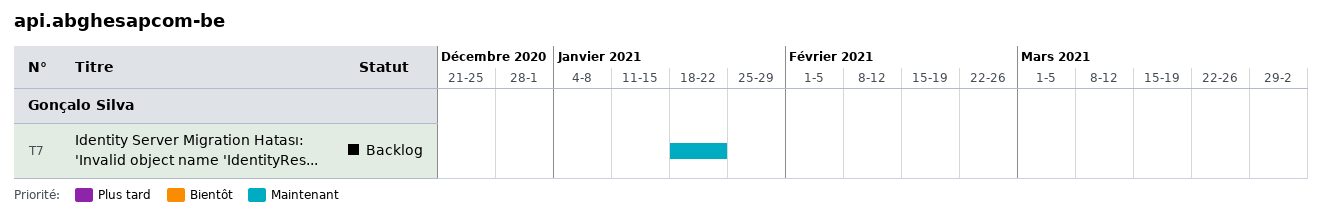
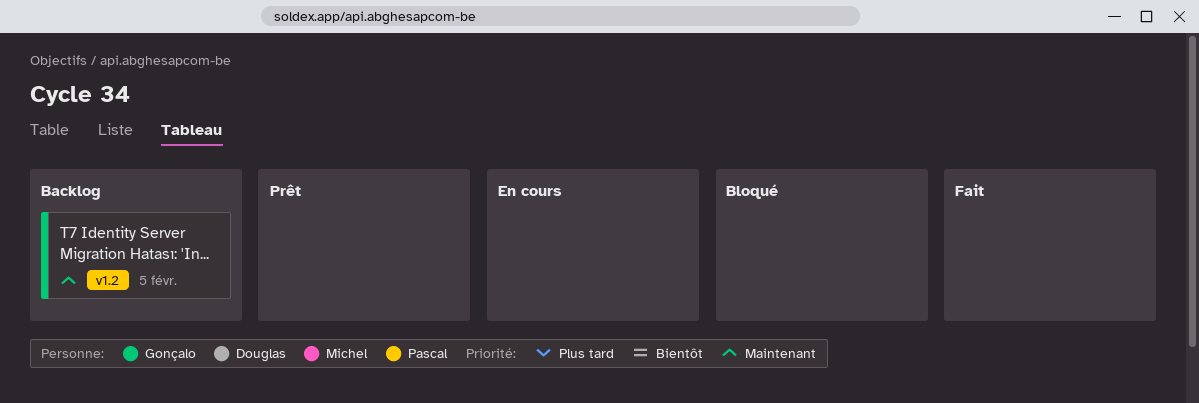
T7, due: Jan 22 -> Feb 5

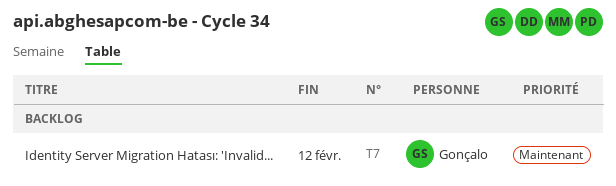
T7, due: Feb 5 -> Feb 12

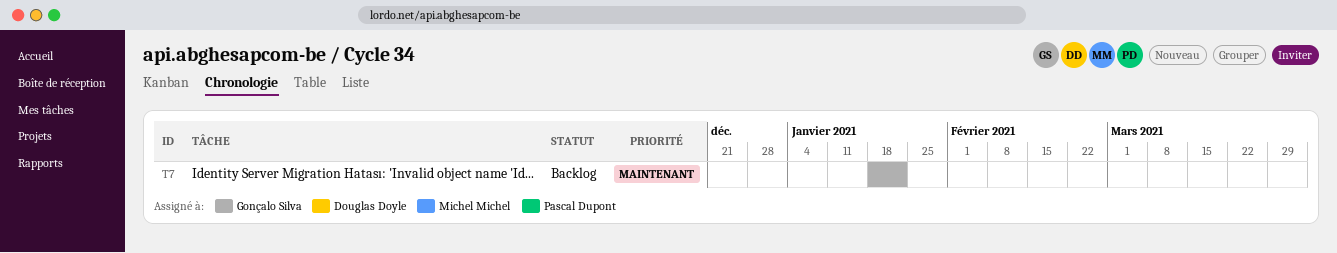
T7, due: Feb 12 -> Jan 22

